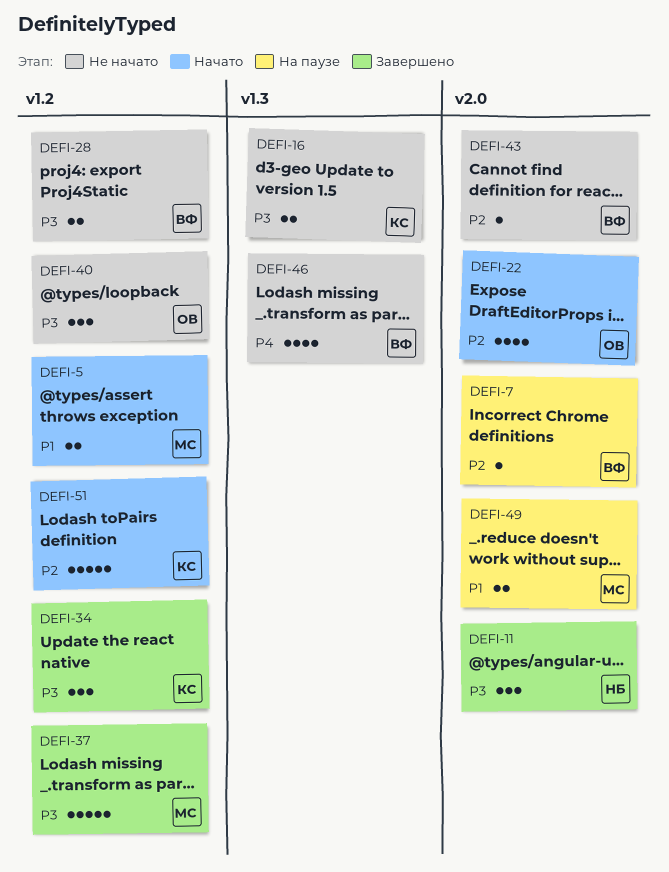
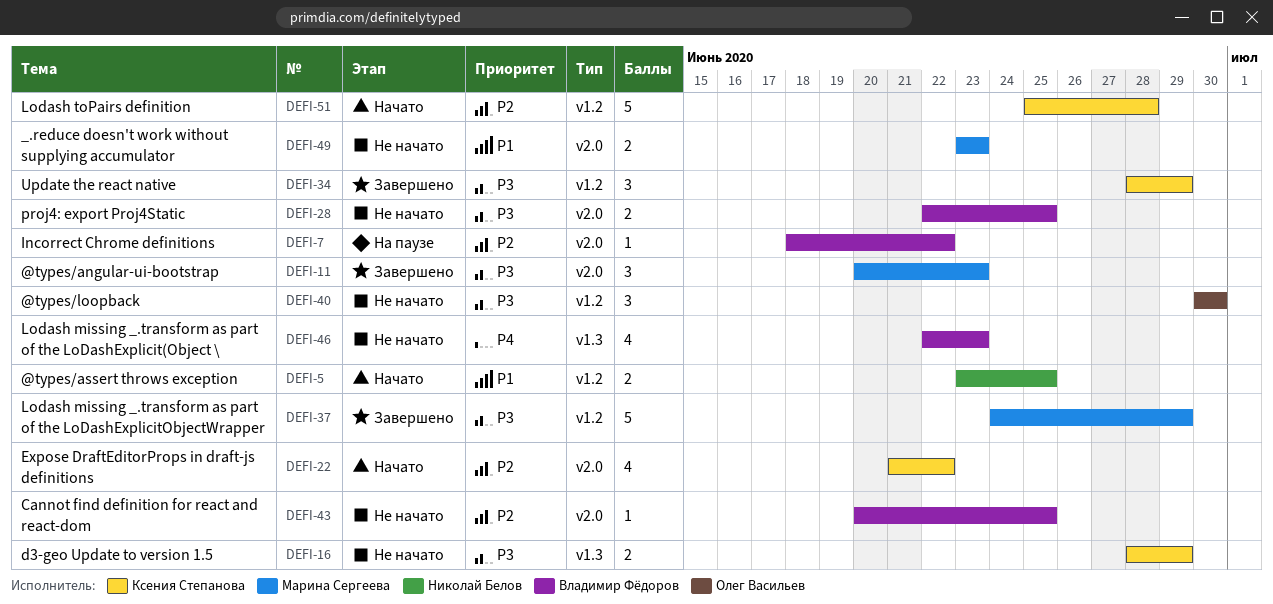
DEFI-5, owner: Марина Сергеева -> Николай Белов
DEFI-11, owner: Николай Белов -> Марина Сергеева
DEFI-22, owner: Олег Васильев -> Ксения Степанова
DEFI-28, label: v1.2 -> v2.0
DEFI-49, status: На паузе -> Не начато

